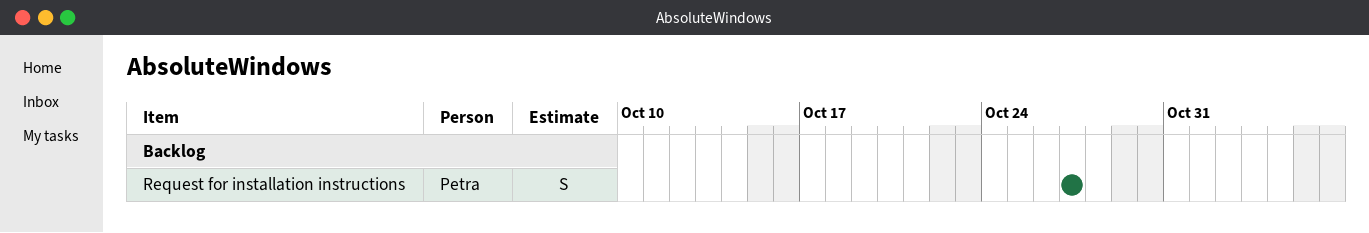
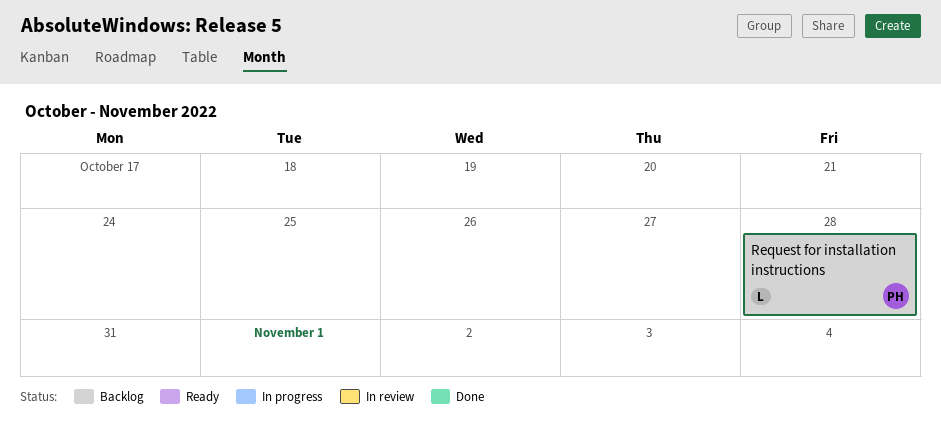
Request for installation instructions, estimate: S -> L
Request for installation instructions, due: Oct 27 -> Oct 28

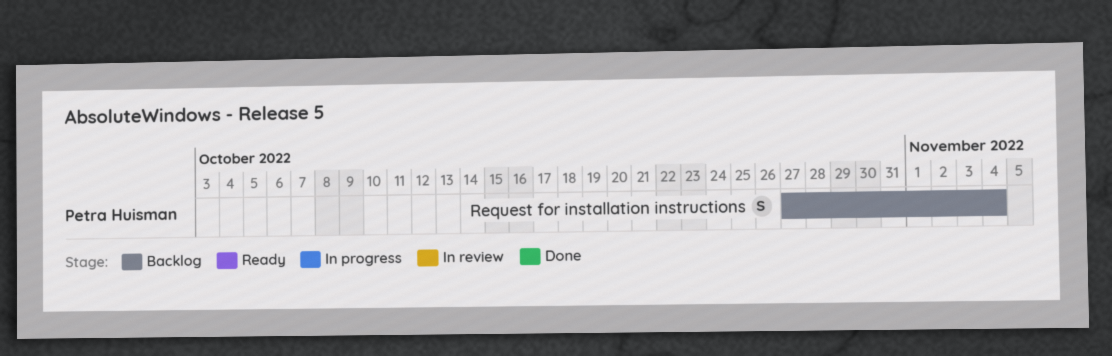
Request for installation instructions, estimate: L -> S
Request for installation instructions, due: Oct 28 -> Nov 4

